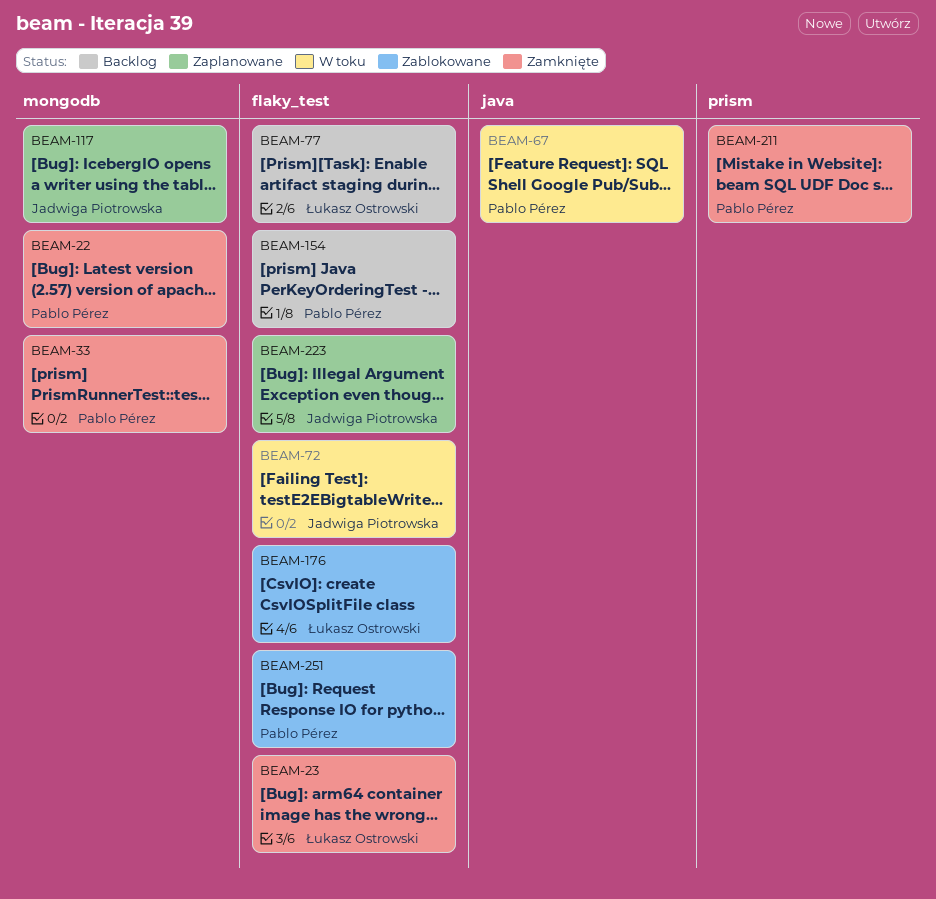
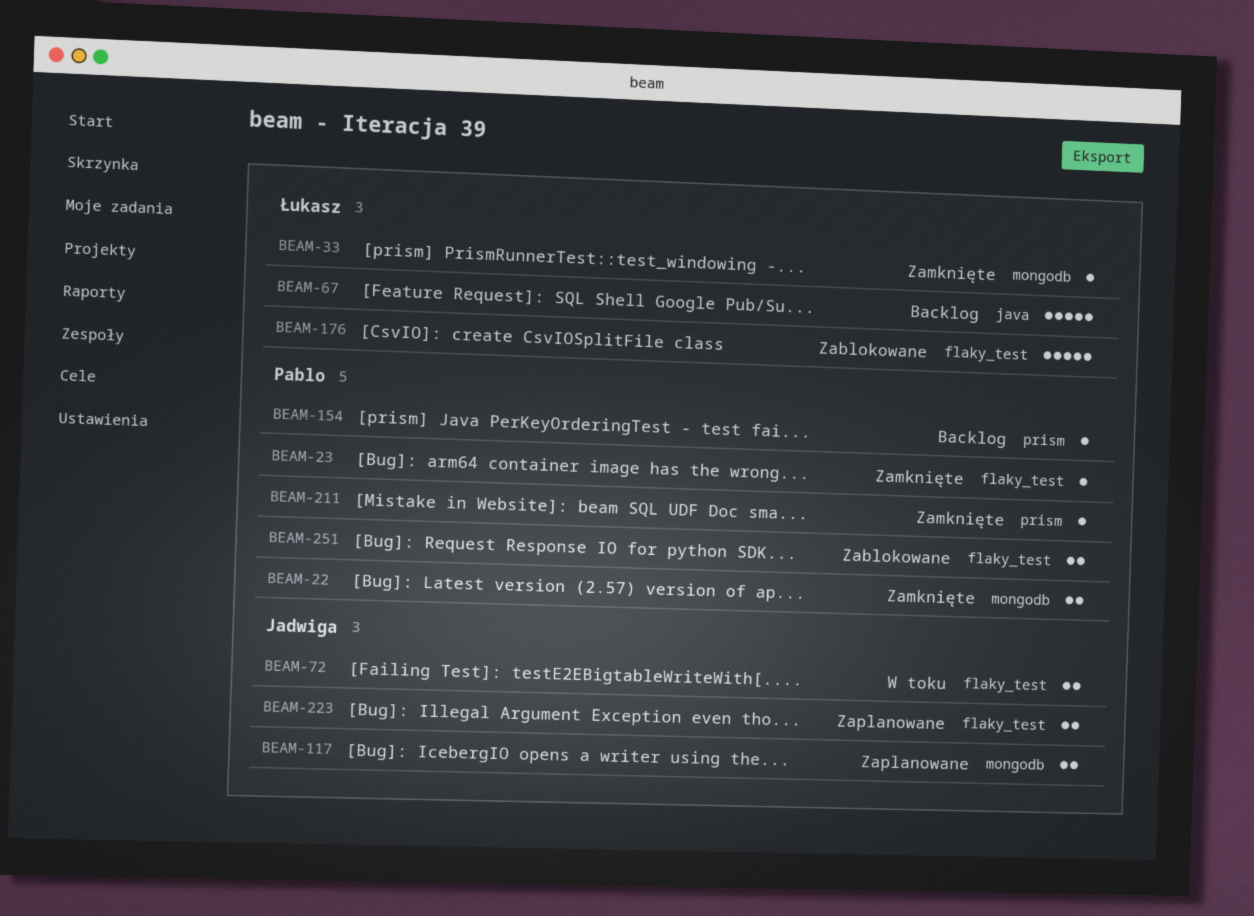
BEAM-23, owner: Łukasz Ostrowski -> Pablo Pérez
BEAM-33, owner: Pablo Pérez -> Łukasz Ostrowski
BEAM-67, status: W toku -> Backlog
BEAM-67, owner: Pablo Pérez -> Łukasz Ostrowski
BEAM-77: present -> none
BEAM-154, label: flaky_test -> prism

